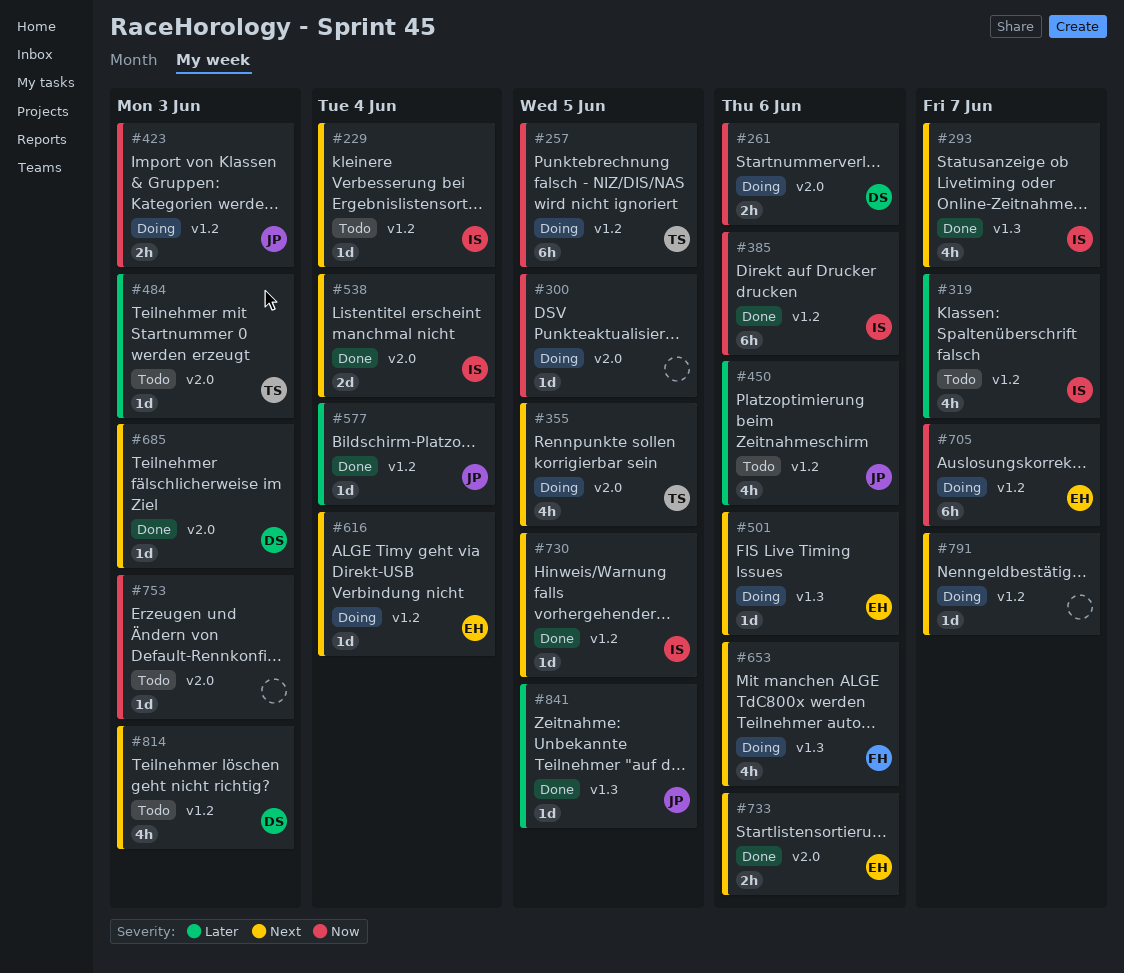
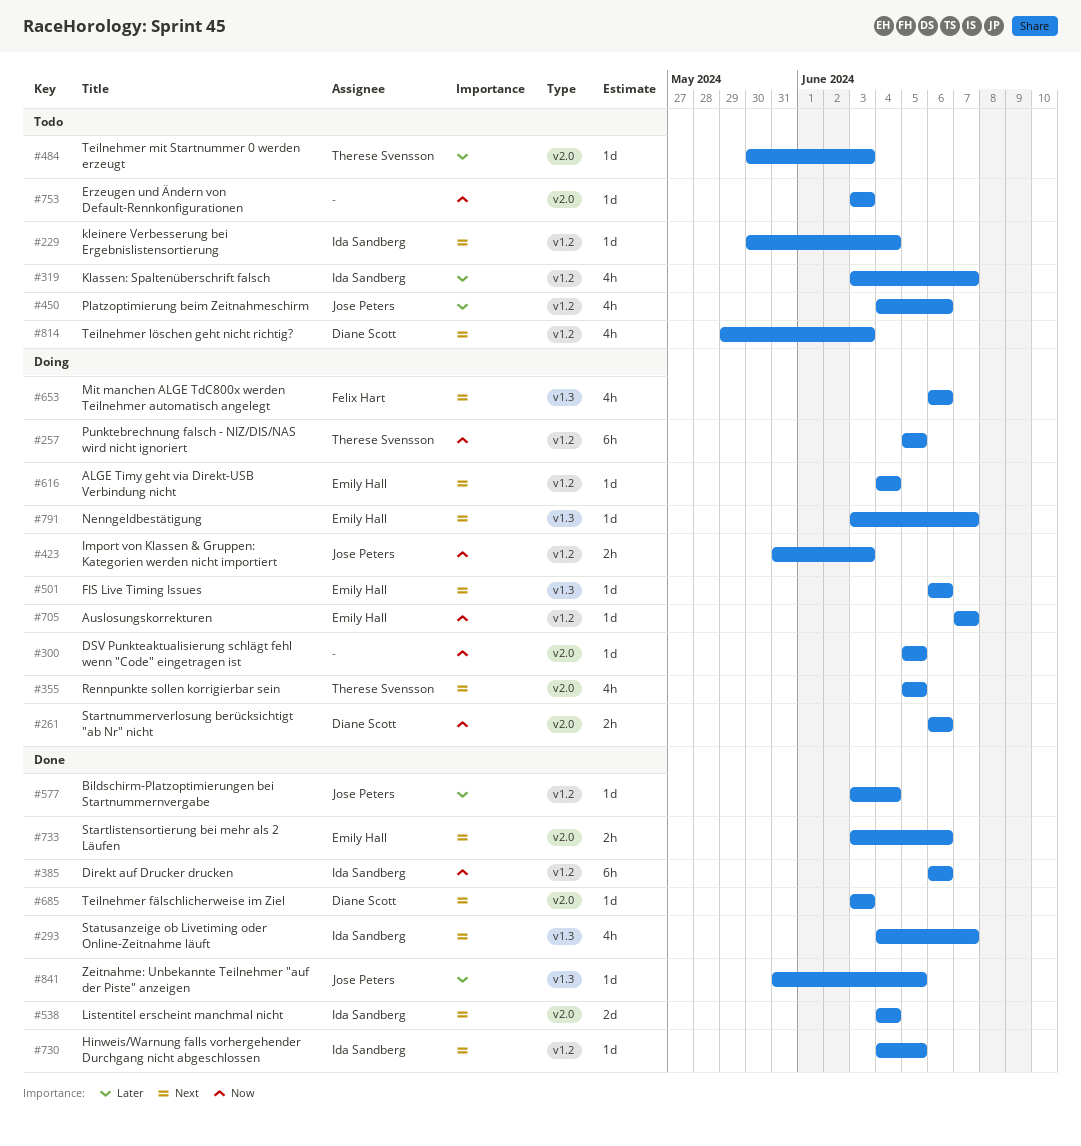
#705, estimate: 6h -> 1d
#791, owner: none -> Emily Hall
#791, label: v1.2 -> v1.3

